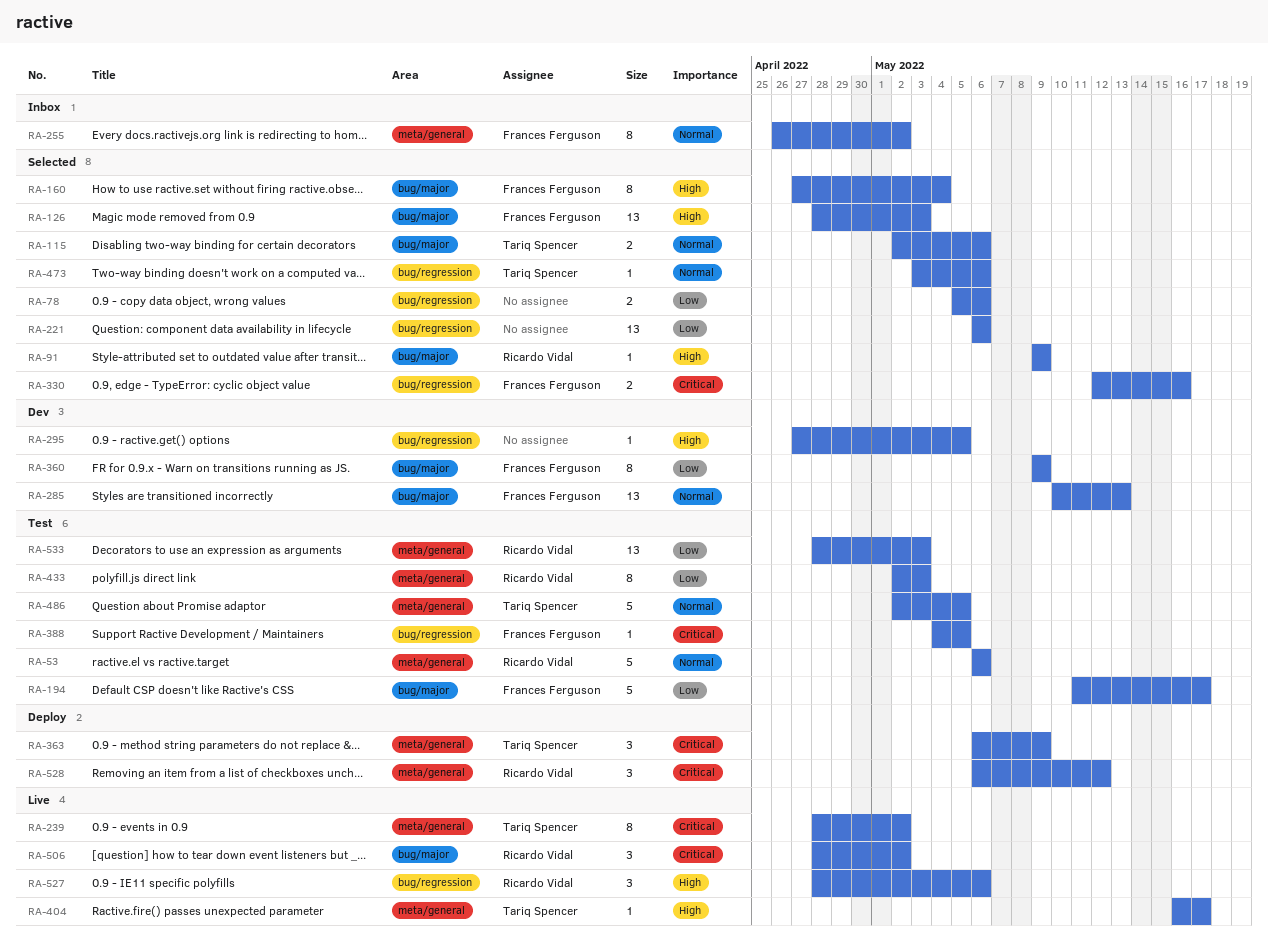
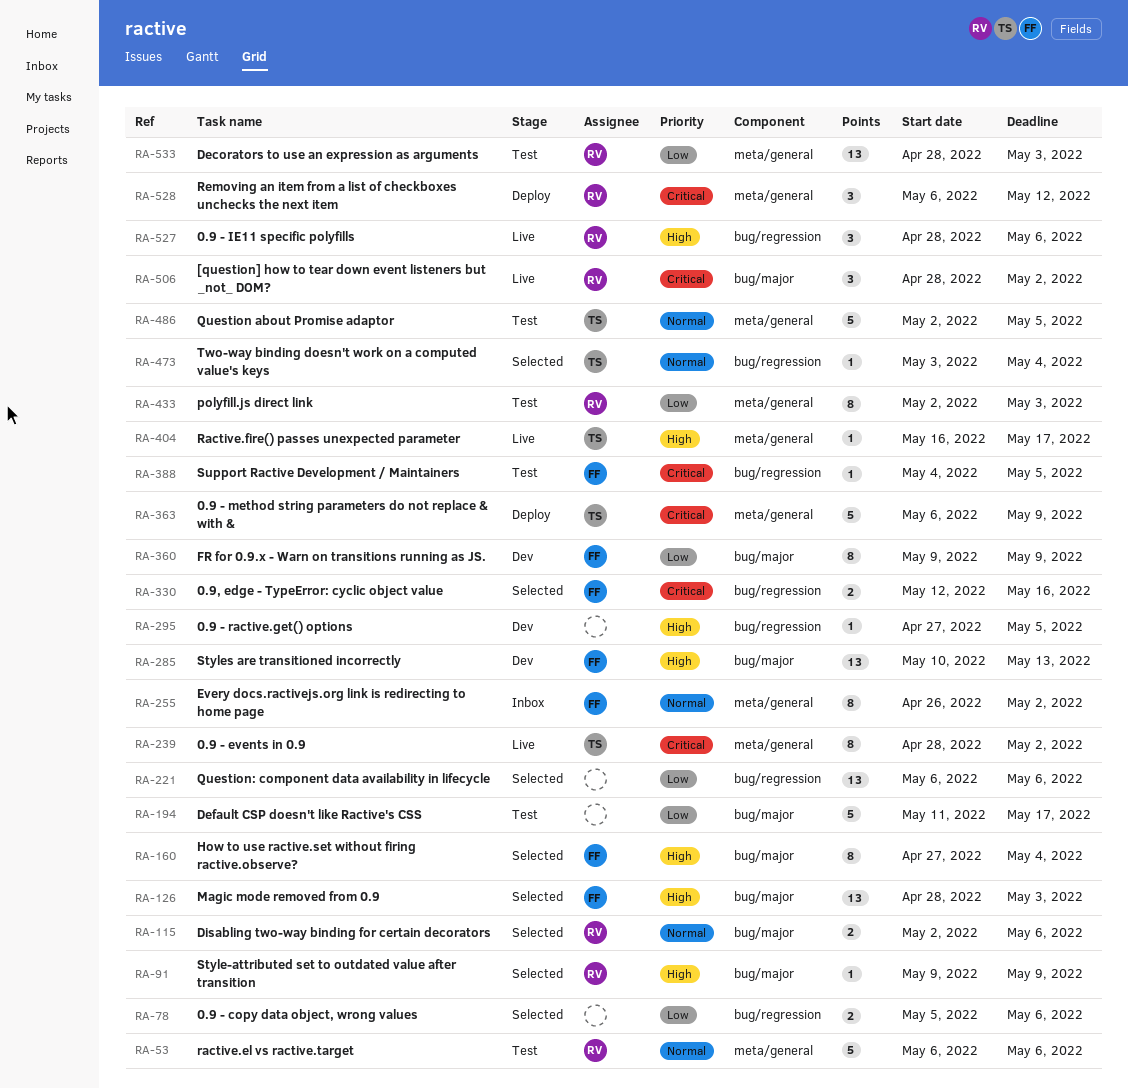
RA-115, owner: Tariq Spencer -> Ricardo Vidal
RA-194, owner: Frances Ferguson -> none
RA-285, priority: Normal -> High
RA-363, estimate: 3 -> 5
RA-473, due: May 6 -> May 4

